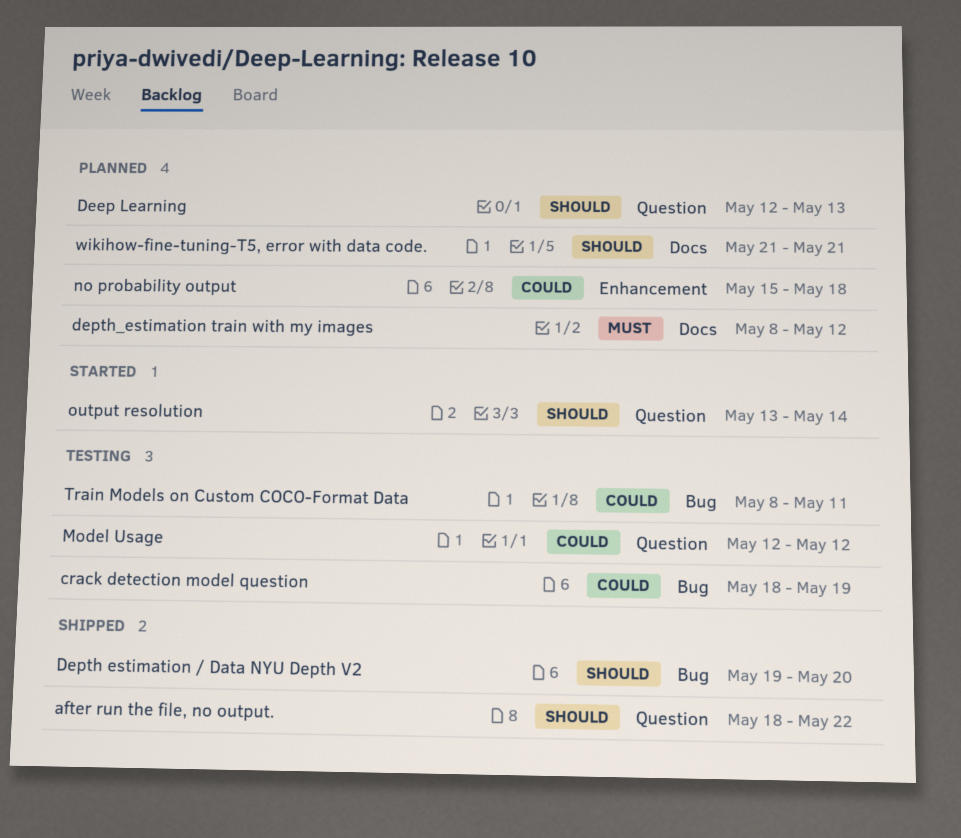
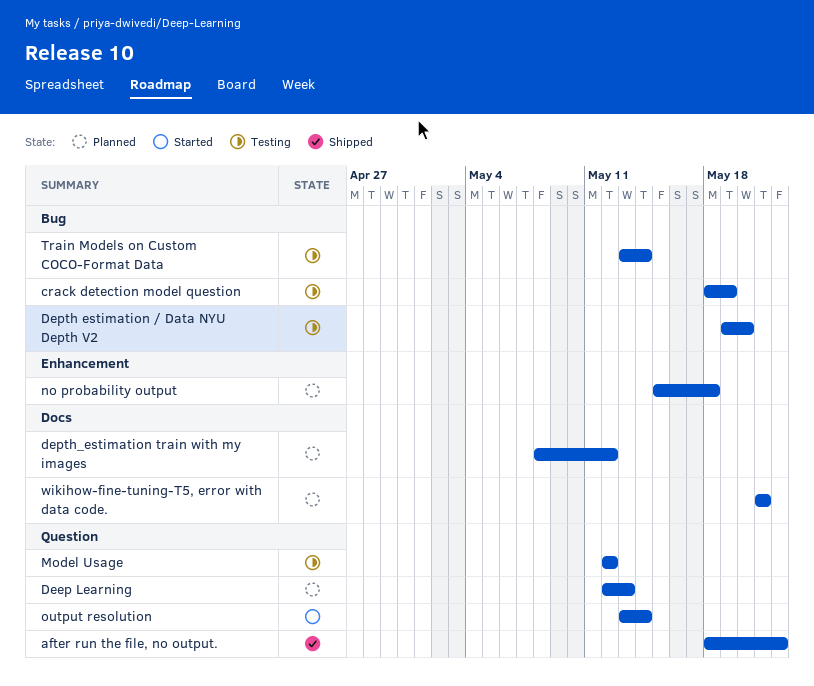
Depth estimation / Data NYU Depth V2, status: Shipped -> Testing
Train Models on Custom COCO-Format Data, start: May 8 -> May 13
Train Models on Custom COCO-Format Data, due: May 11 -> May 14

